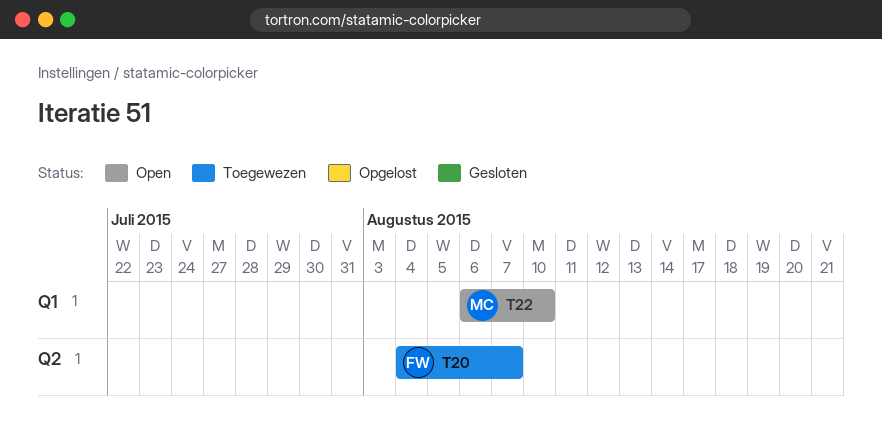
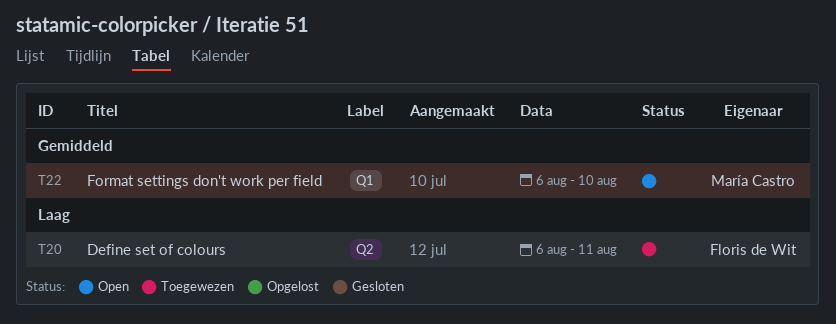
T20, start: Aug 4 -> Aug 6
T20, due: Aug 7 -> Aug 11

